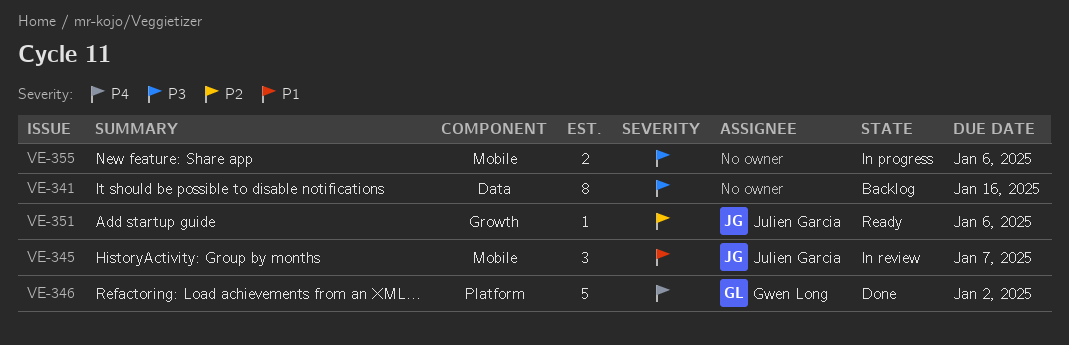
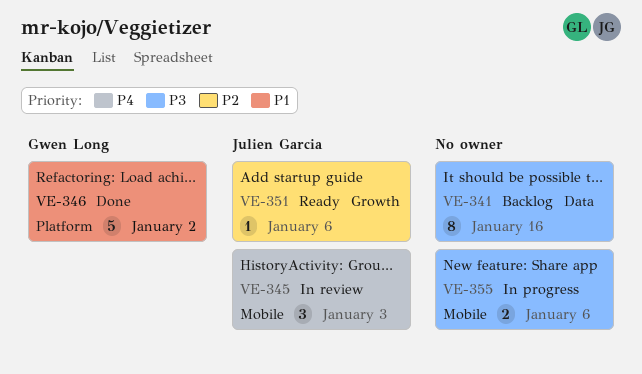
VE-345, priority: P1 -> P4
VE-345, due: Jan 7 -> Jan 3
VE-346, priority: P4 -> P1

